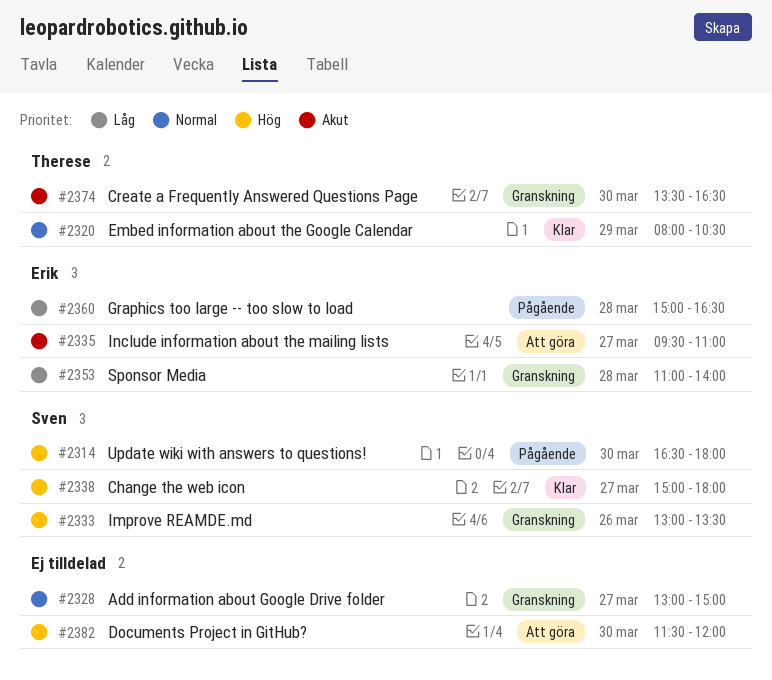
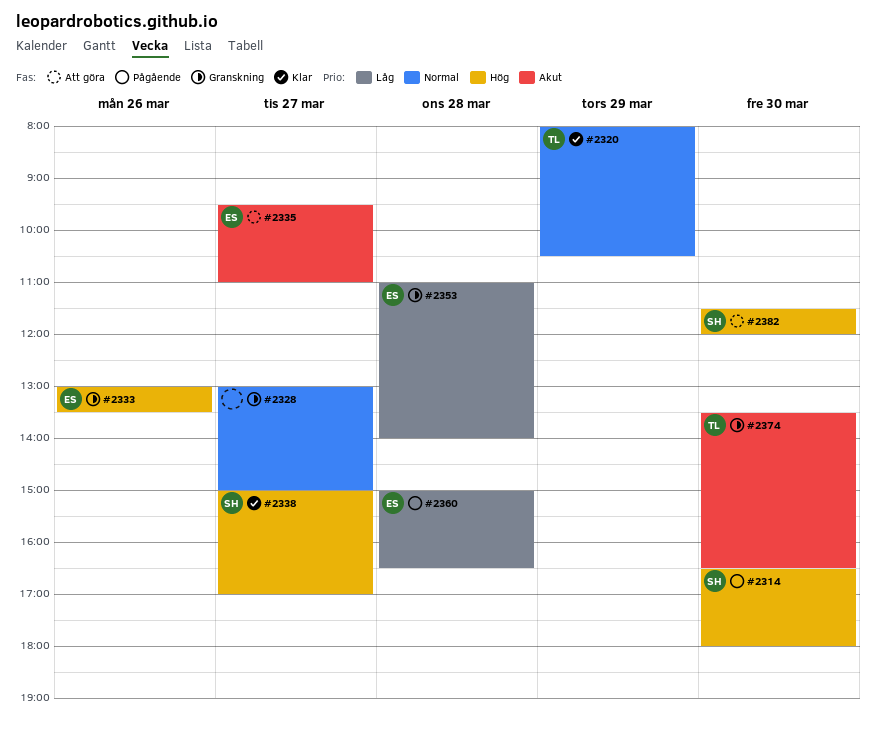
#2333, owner: Sven -> Erik
#2338, ends: 18:00 -> 17:00
#2382, owner: none -> Sven

